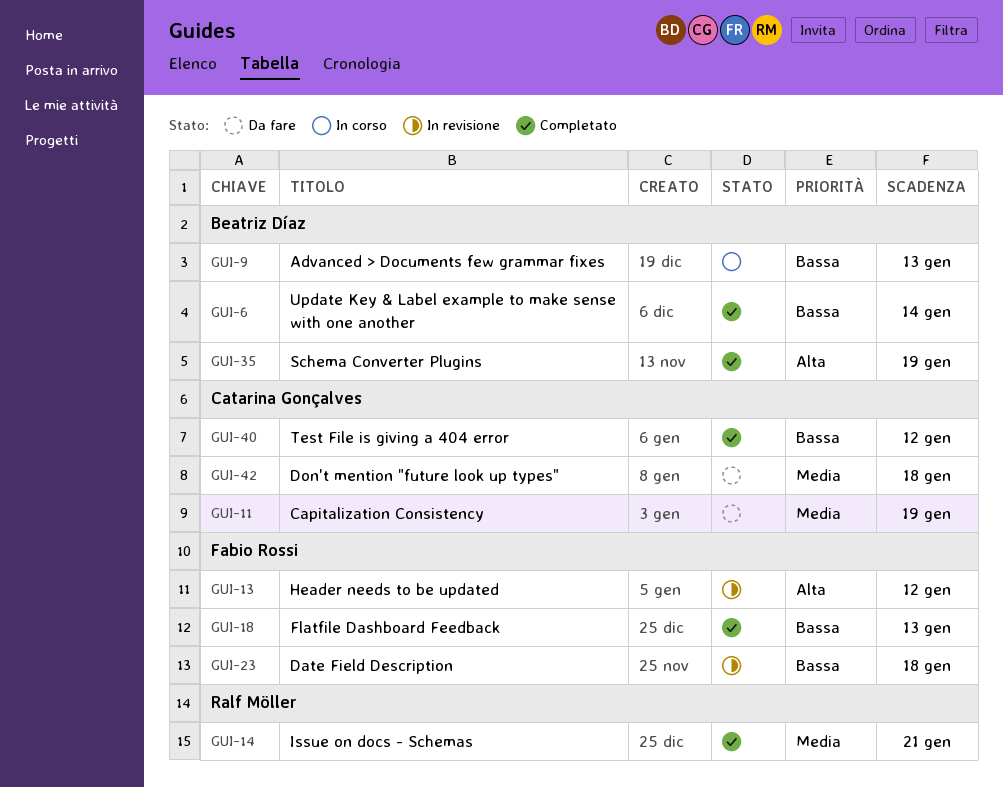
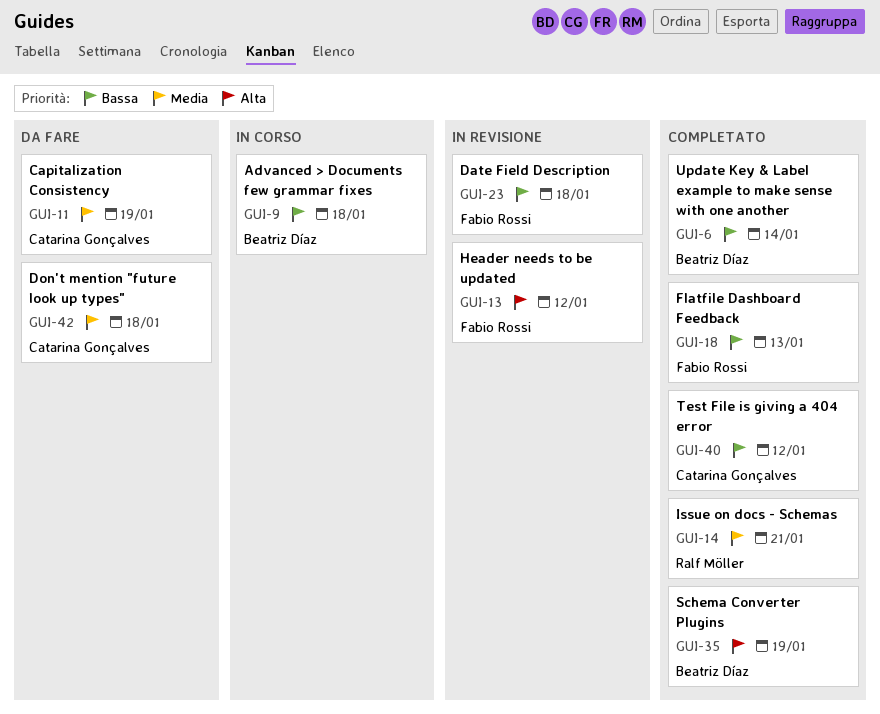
GUI-9, due: Jan 13 -> Jan 18

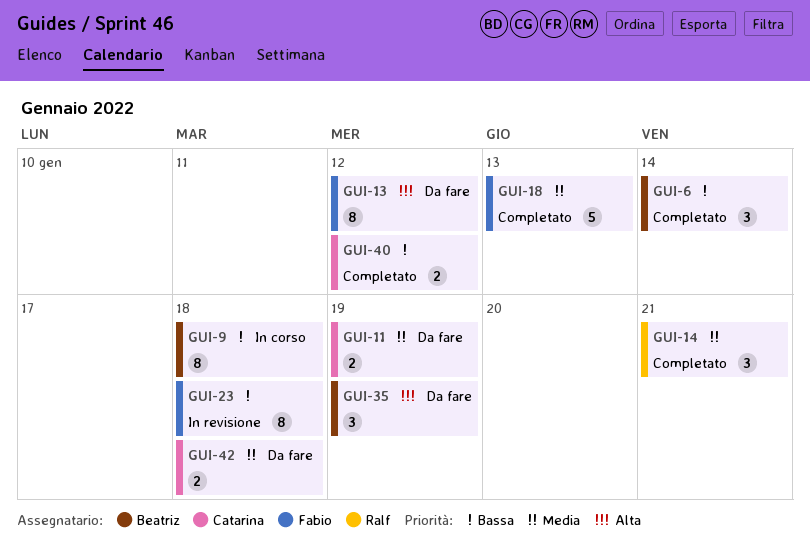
GUI-13, status: In revisione -> Da fare
GUI-18, priority: Bassa -> Media
GUI-35, status: Completato -> Da fare

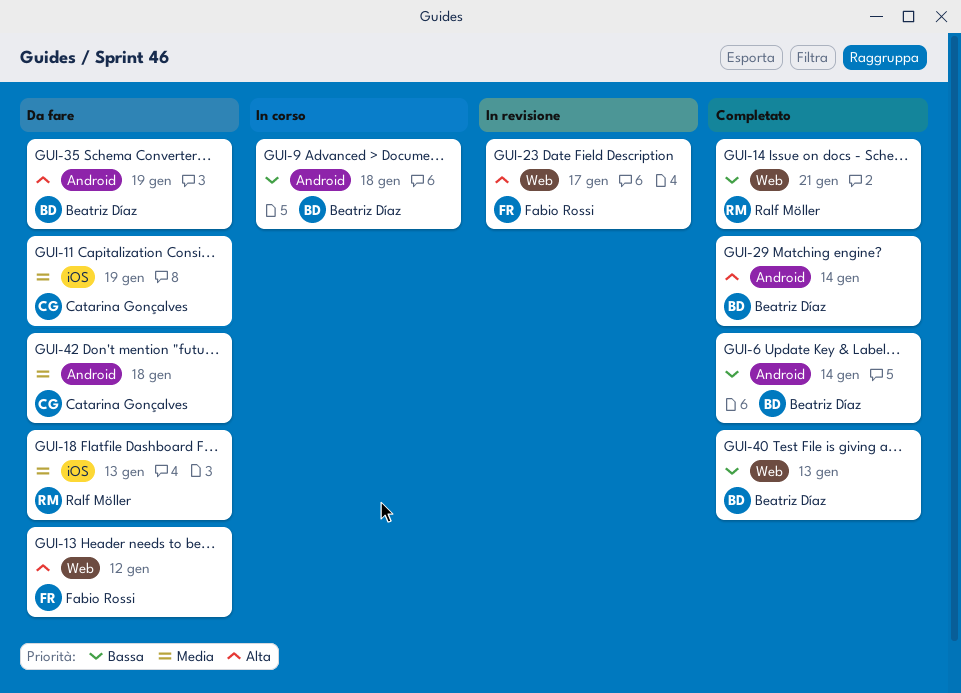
GUI-14, priority: Media -> Bassa
GUI-18, status: Completato -> Da fare
GUI-18, owner: Fabio Rossi -> Ralf Möller
GUI-23, priority: Bassa -> Alta
GUI-23, due: Jan 18 -> Jan 17
GUI-29: none -> present
GUI-40, owner: Catarina Gonçalves -> Beatriz Díaz
GUI-40, due: Jan 12 -> Jan 13

